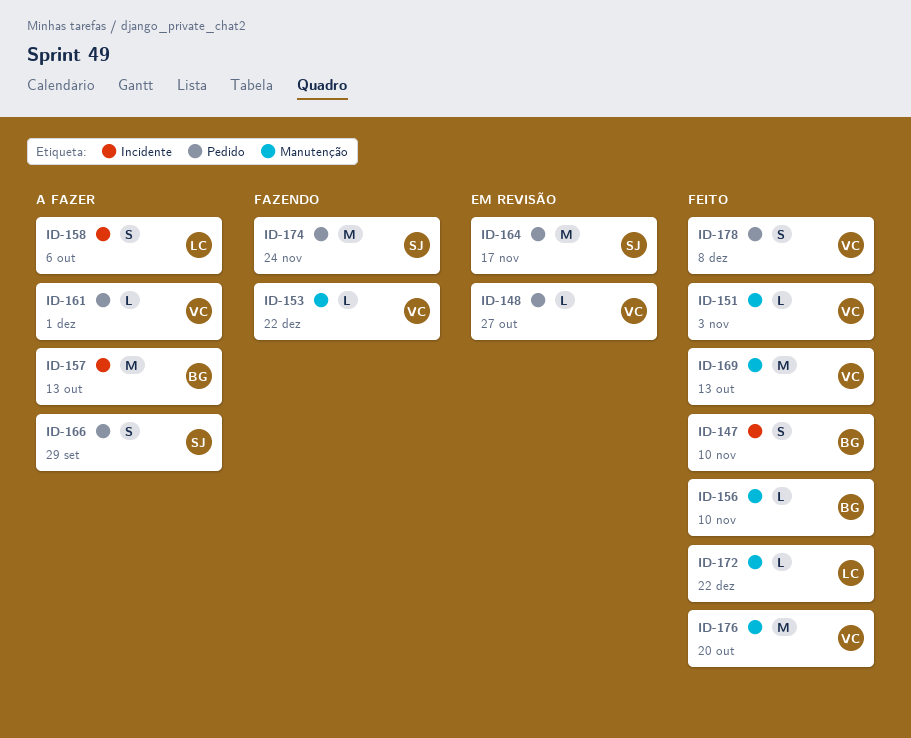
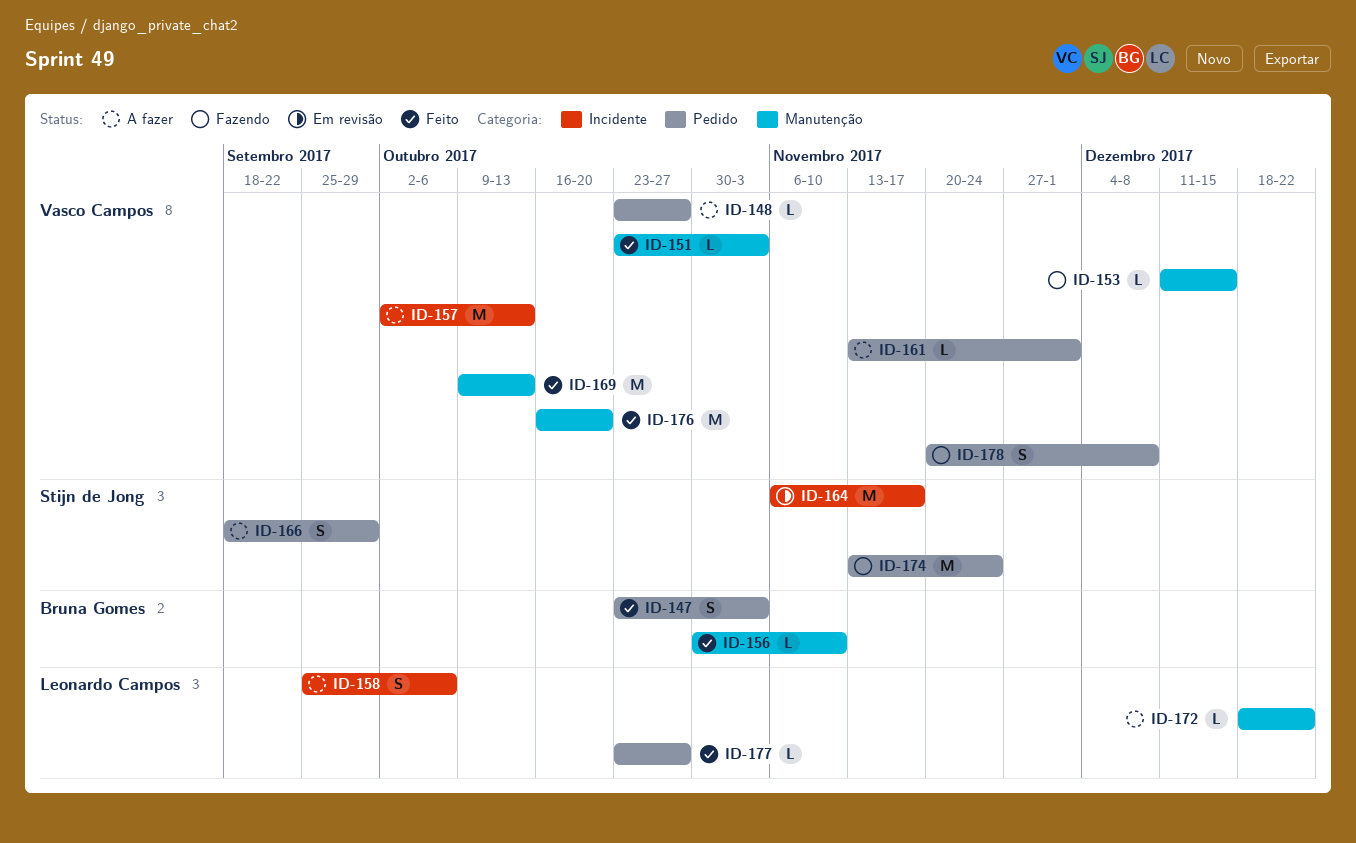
ID-147, label: Incidente -> Pedido
ID-147, due: Nov 10 -> Nov 3
ID-148, status: Em revisão -> A fazer
ID-153, due: Dec 22 -> Dec 15
ID-157, owner: Bruna Gomes -> Vasco Campos
ID-164, label: Pedido -> Incidente
ID-172, status: Feito -> A fazer
ID-177: none -> present
ID-178, status: Feito -> Fazendo

